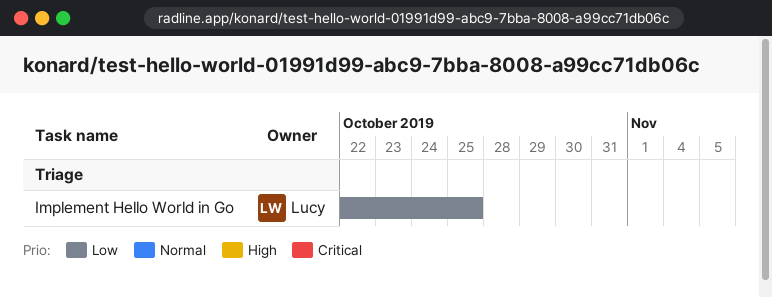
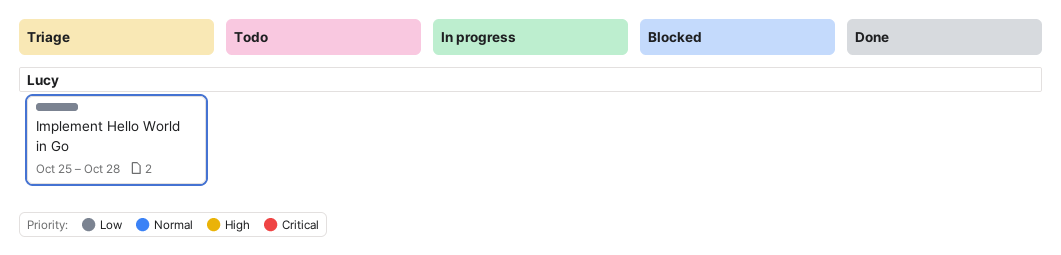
Implement Hello World in Go, start: Oct 22 -> Oct 25
Implement Hello World in Go, due: Oct 25 -> Oct 28

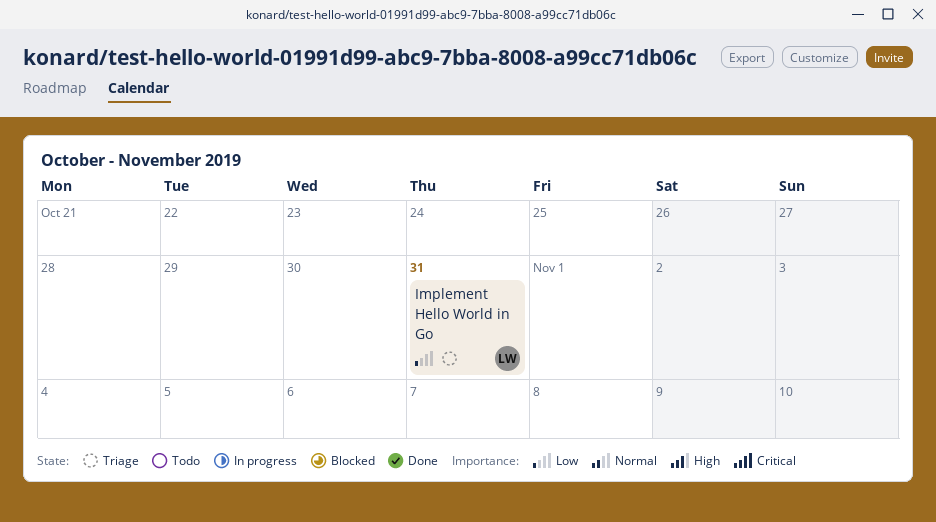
Implement Hello World in Go, due: Oct 28 -> Oct 31

